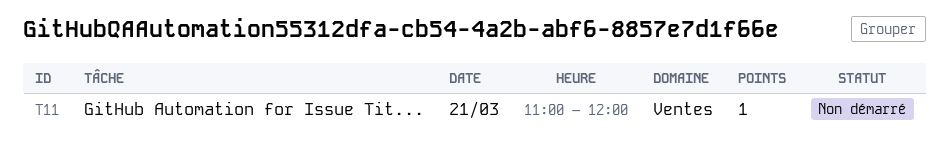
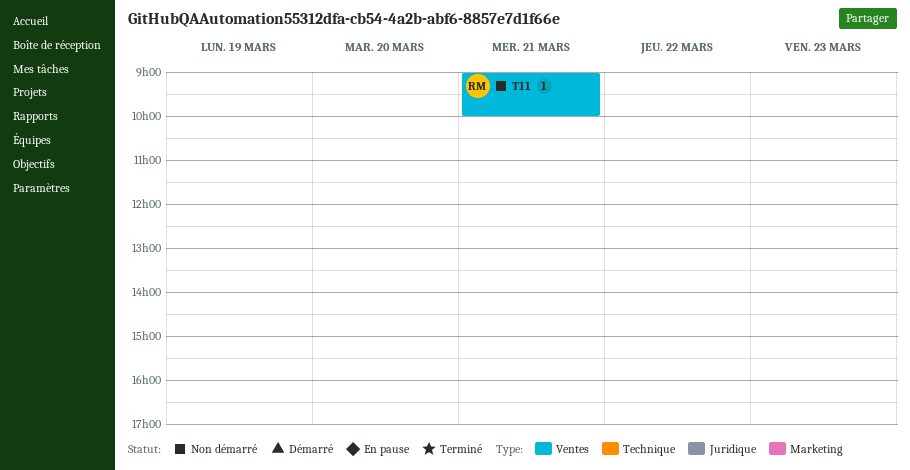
T11, begins: 11:00 -> 09:00
T11, ends: 12:00 -> 10:00

